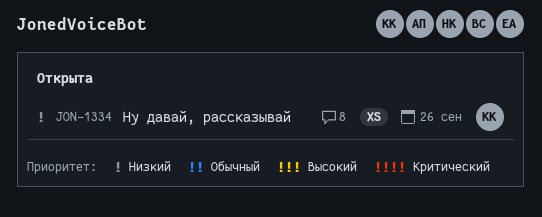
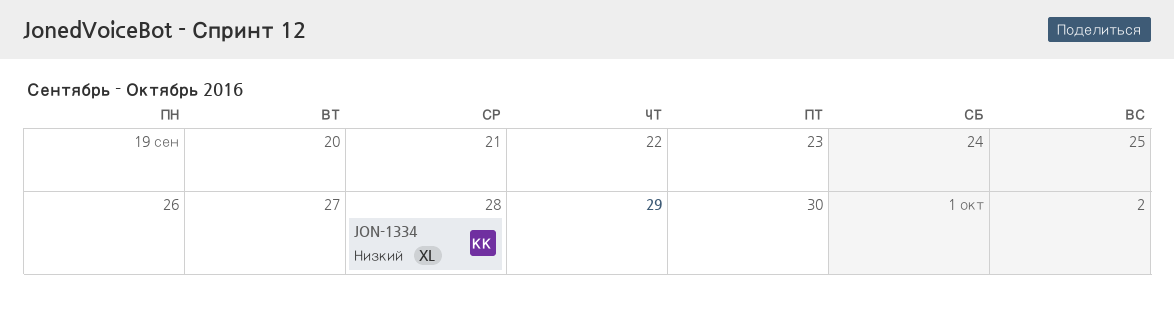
JON-1334, estimate: XS -> XL
JON-1334, due: Sep 26 -> Sep 28

